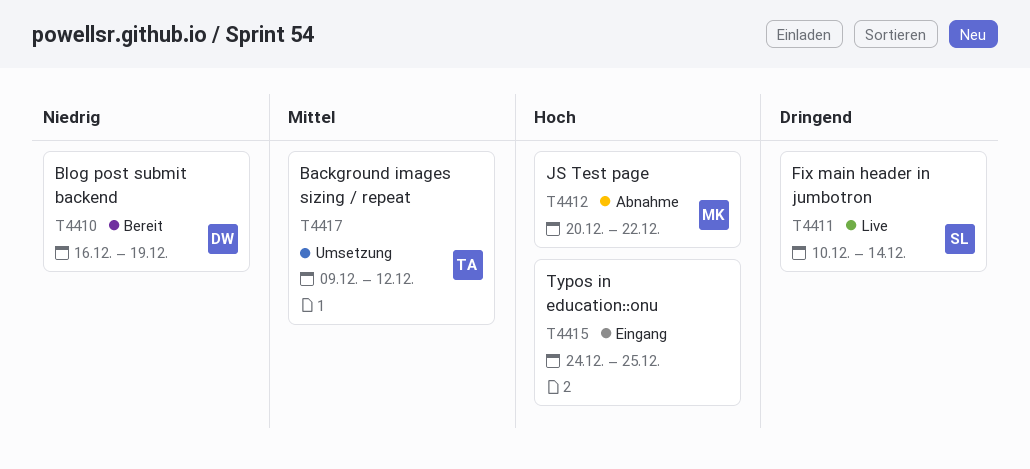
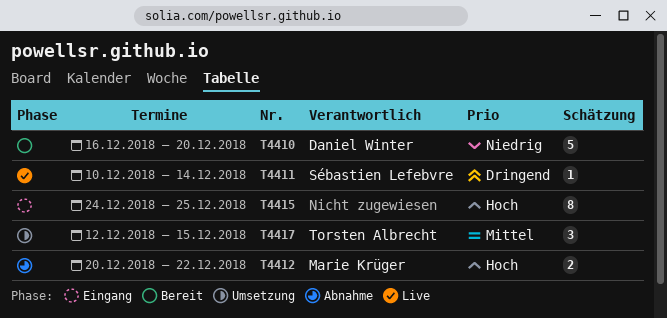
T4410, due: Dec 19 -> Dec 20
T4417, start: Dec 9 -> Dec 12
T4417, due: Dec 12 -> Dec 15

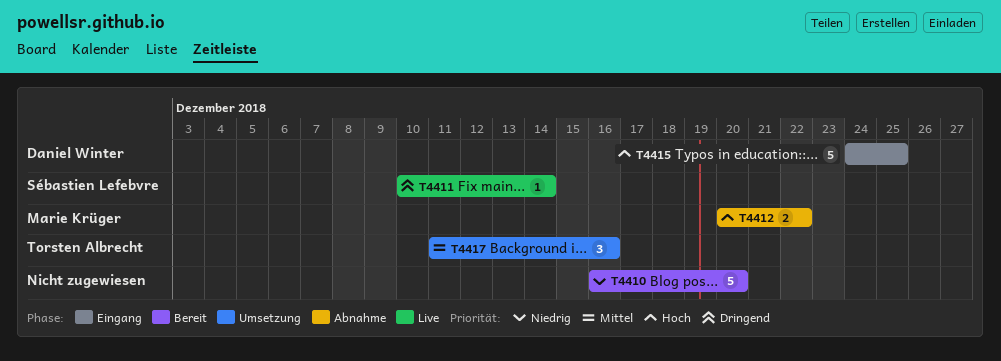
T4410, owner: Daniel Winter -> none
T4415, owner: none -> Daniel Winter
T4415, estimate: 8 -> 5
T4417, start: Dec 12 -> Dec 11
T4417, due: Dec 15 -> Dec 16

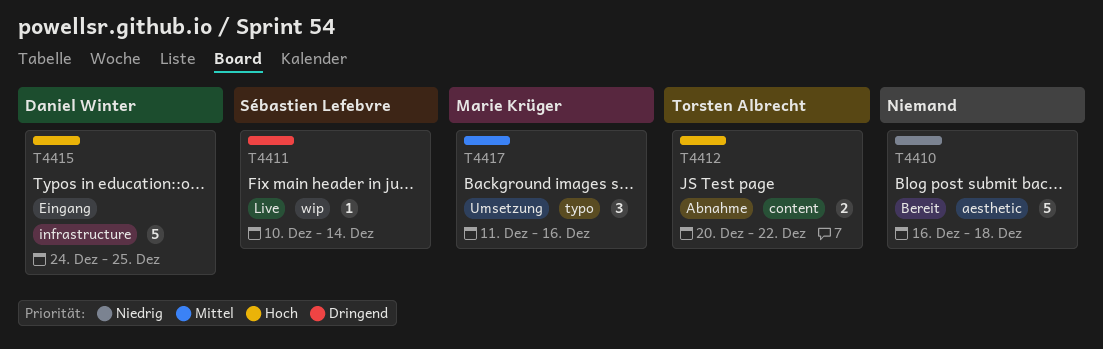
T4410, due: Dec 20 -> Dec 18
T4412, owner: Marie Krüger -> Torsten Albrecht
T4417, owner: Torsten Albrecht -> Marie Krüger

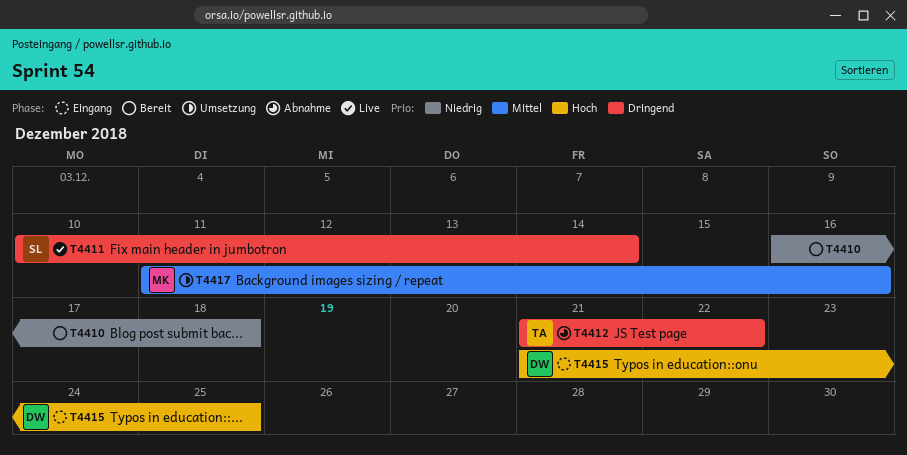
T4412, priority: Hoch -> Dringend
T4412, start: Dec 20 -> Dec 21
T4415, start: Dec 24 -> Dec 21

